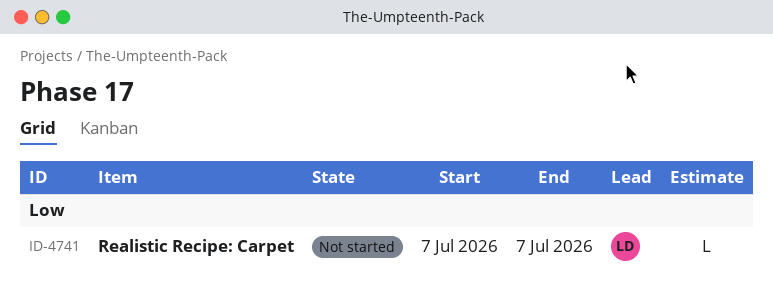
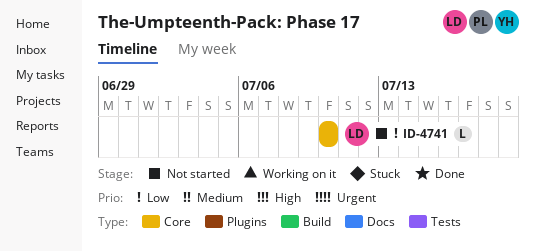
ID-4741, start: Jul 7 -> Jul 10
ID-4741, due: Jul 7 -> Jul 10

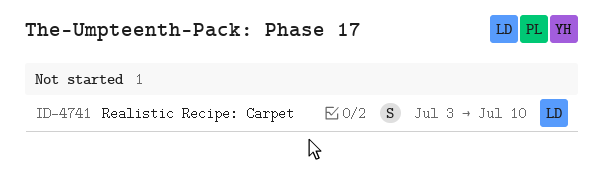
ID-4741, estimate: L -> S
ID-4741, start: Jul 10 -> Jul 3

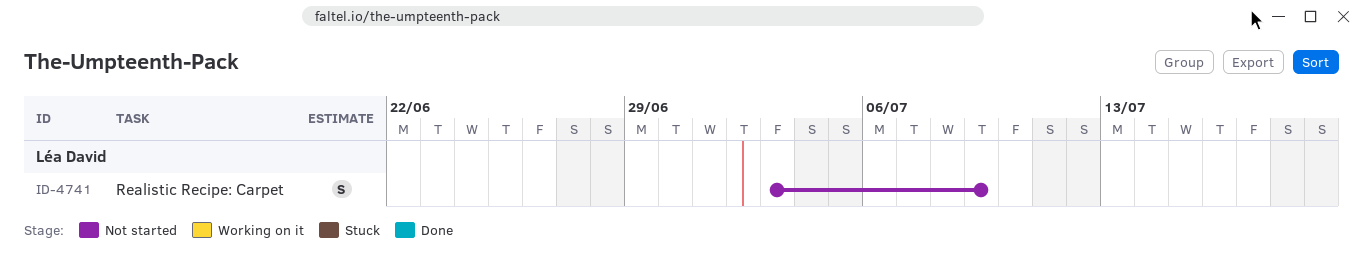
ID-4741, due: Jul 10 -> Jul 9

